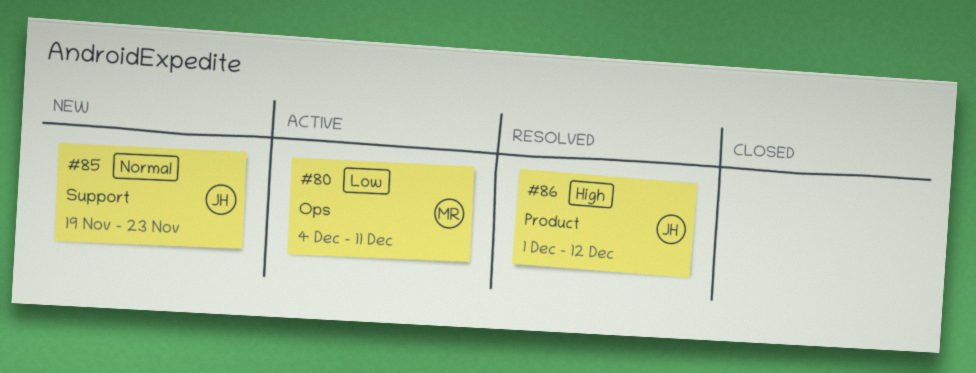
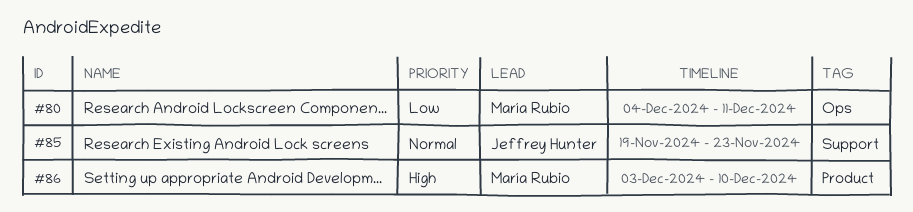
#86, owner: Jeffrey Hunter -> María Rubio
#86, start: Dec 1 -> Dec 3
#86, due: Dec 12 -> Dec 10

